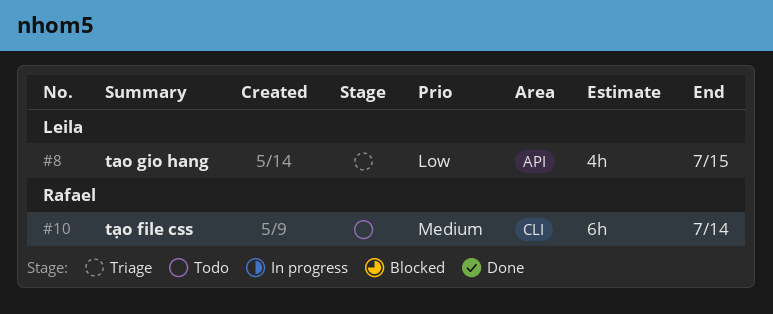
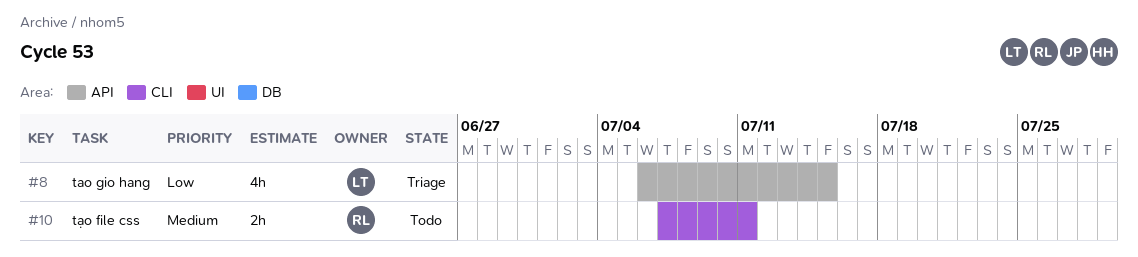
#10, estimate: 6h -> 2h
#10, due: Jul 14 -> Jul 11

